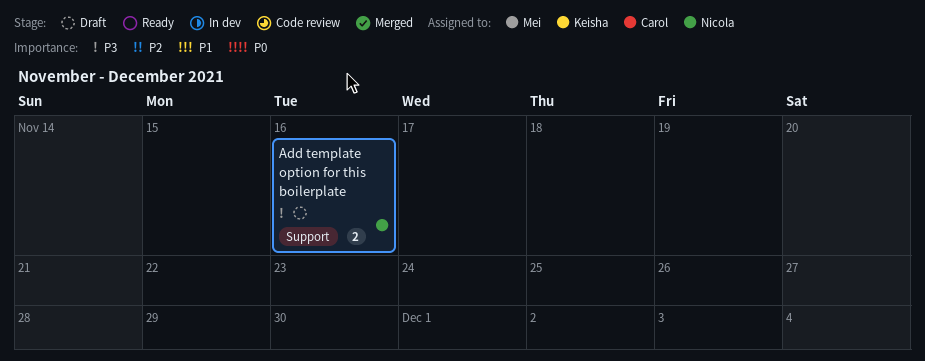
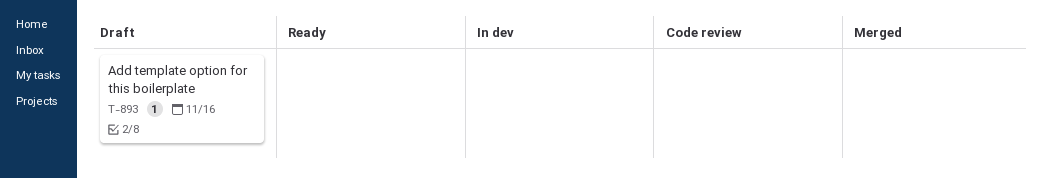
Add template option for this boilerplate, estimate: 2 -> 1

